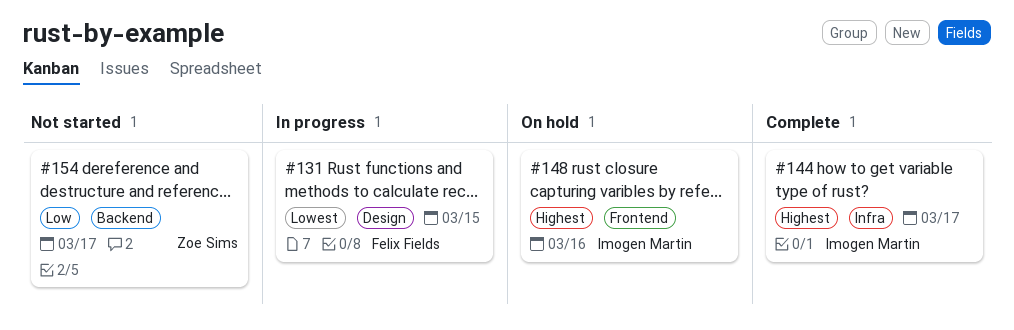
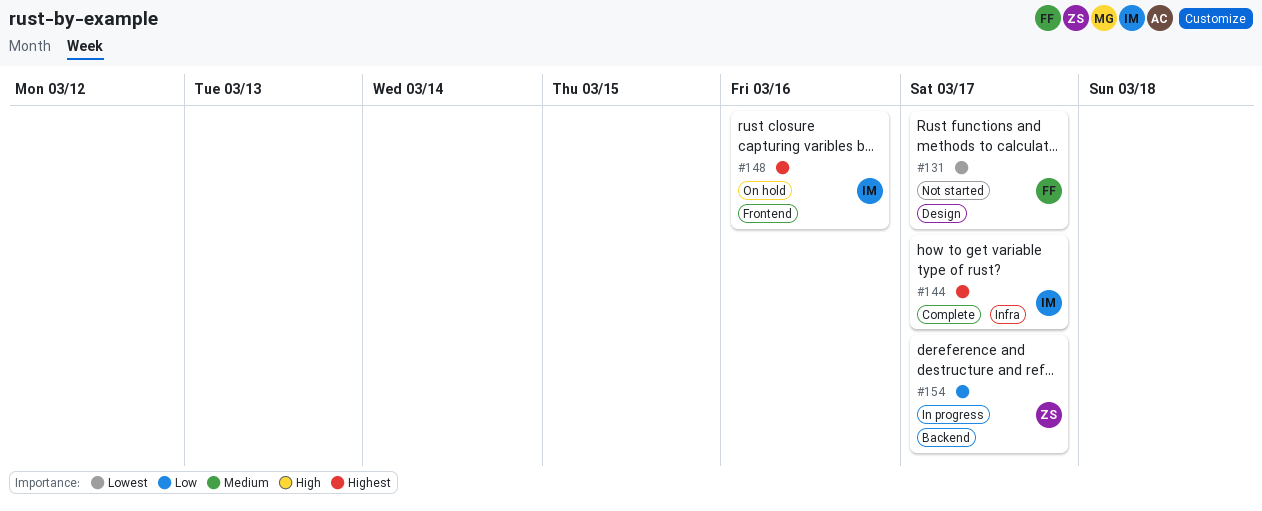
#131, status: In progress -> Not started
#131, due: Mar 15 -> Mar 17
#154, status: Not started -> In progress

